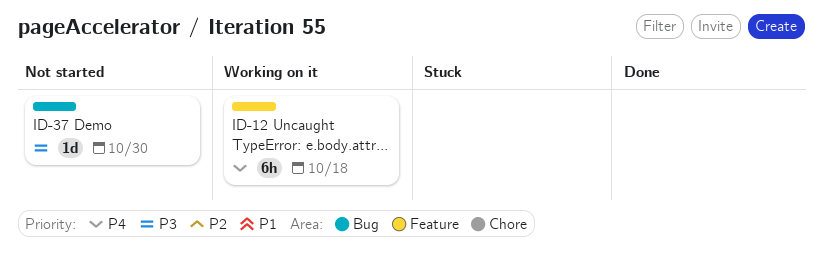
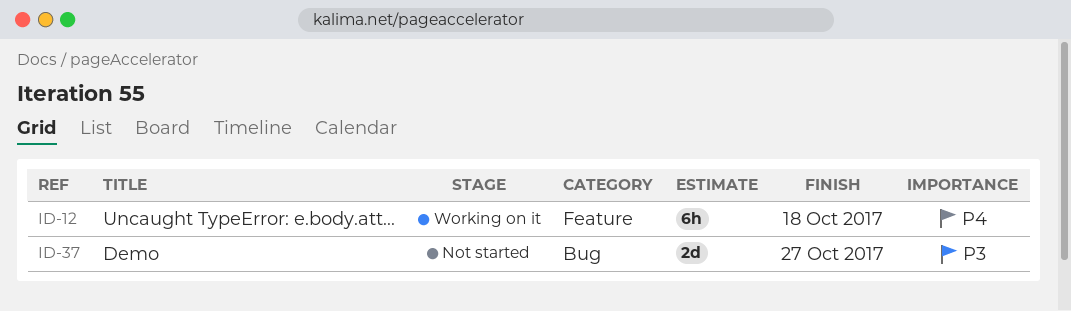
ID-37, estimate: 1d -> 2d
ID-37, due: Oct 30 -> Oct 27

